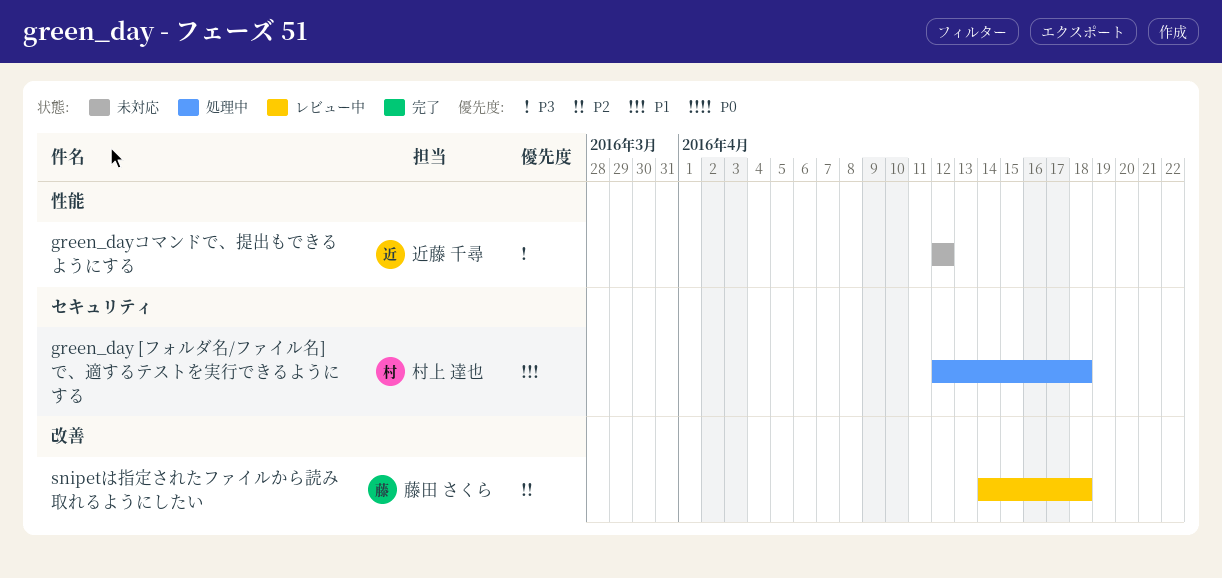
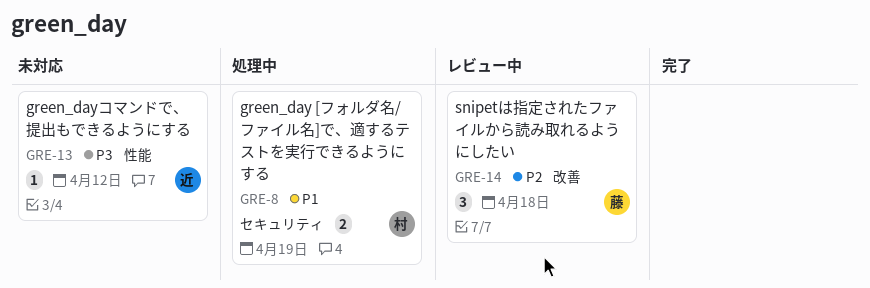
green_day [フォルダ名/ファイル名]で、適するテストを実行できるようにする, due: Apr 18 -> Apr 19

